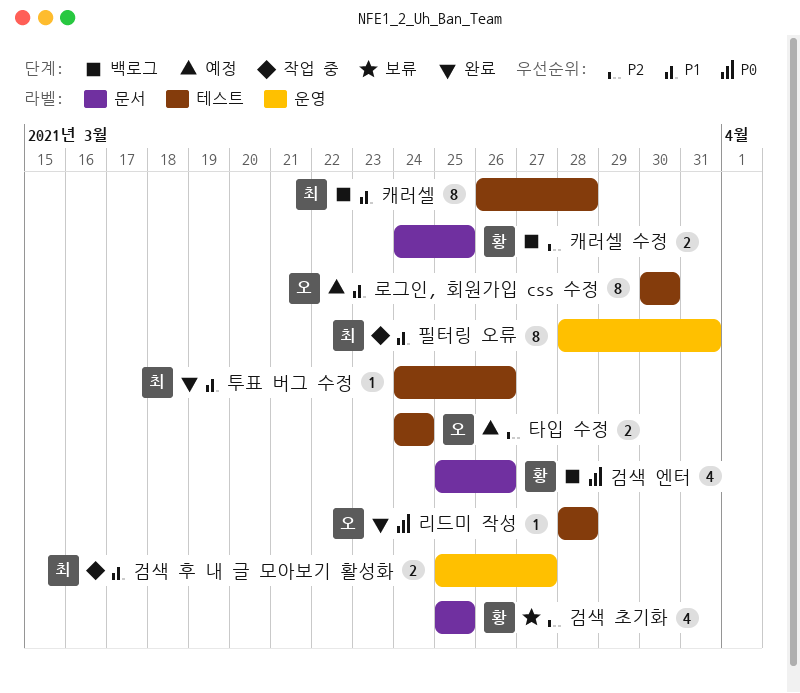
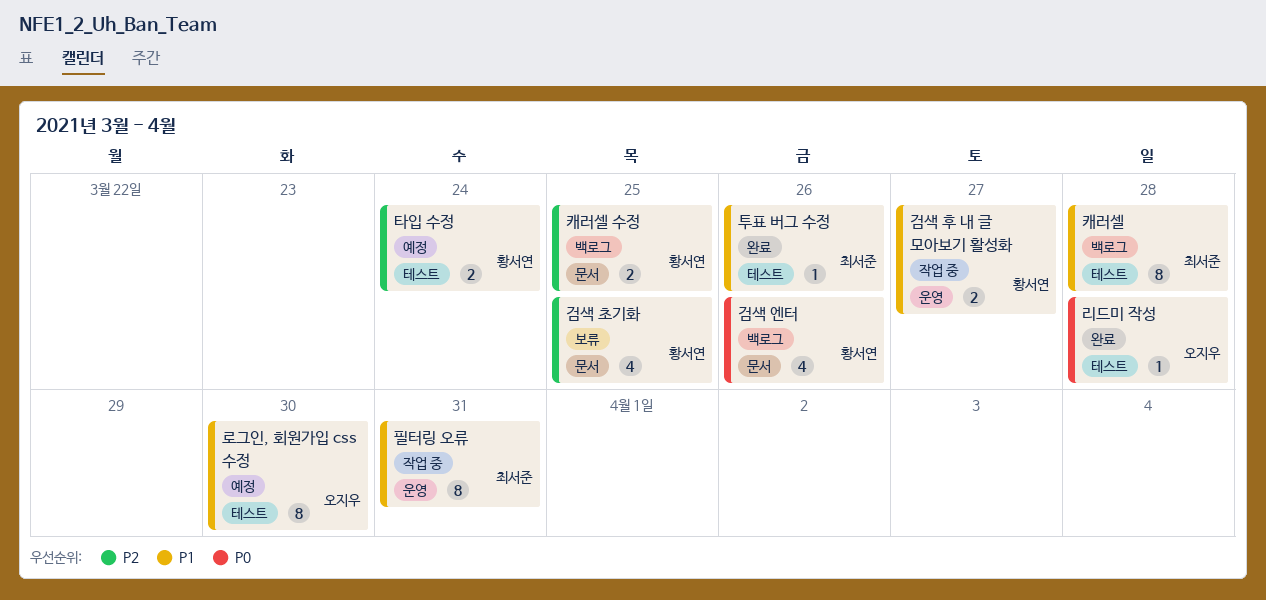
검색 후 내 글 모아보기 활성화, owner: 최서준 -> 황서연
타입 수정, owner: 오지우 -> 황서연

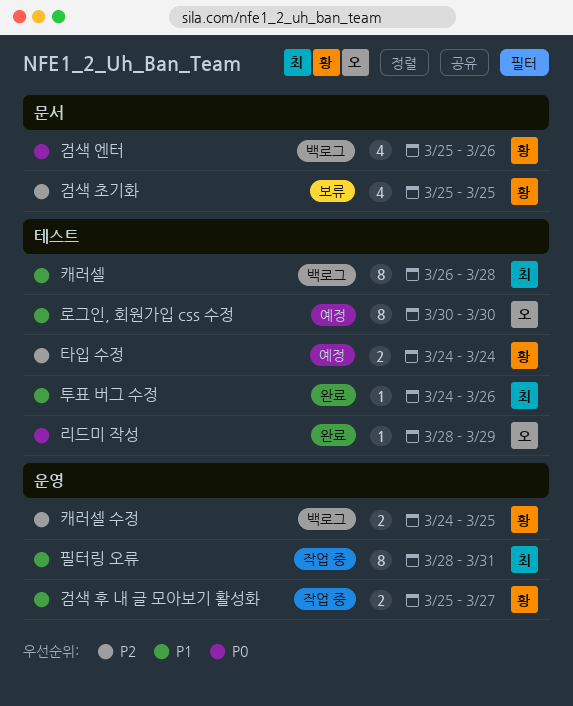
리드미 작성, due: Mar 28 -> Mar 29
캐러셀 수정, label: 문서 -> 운영

